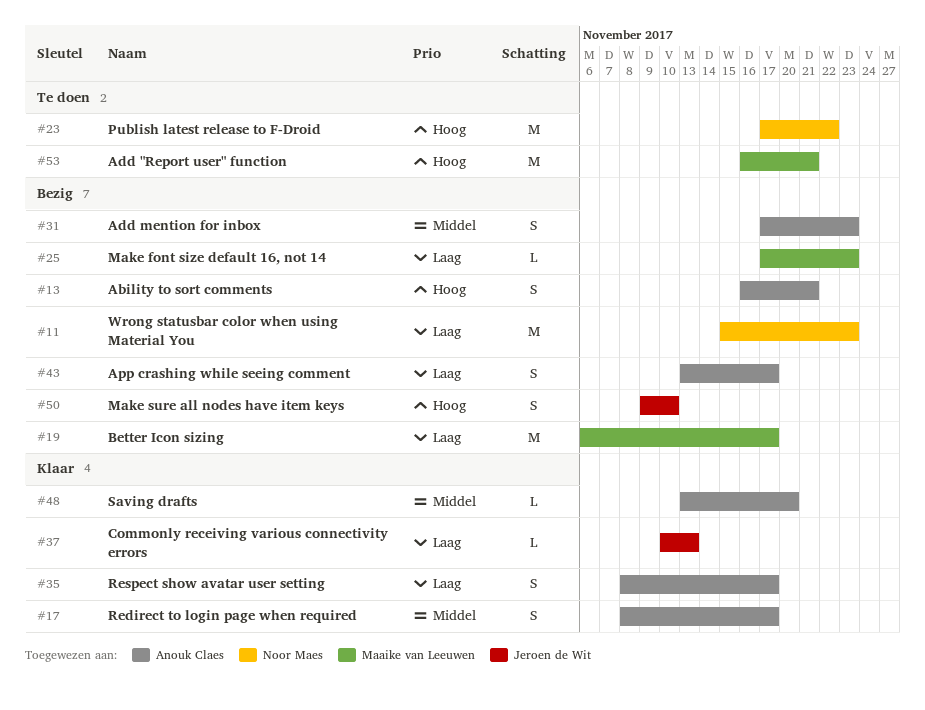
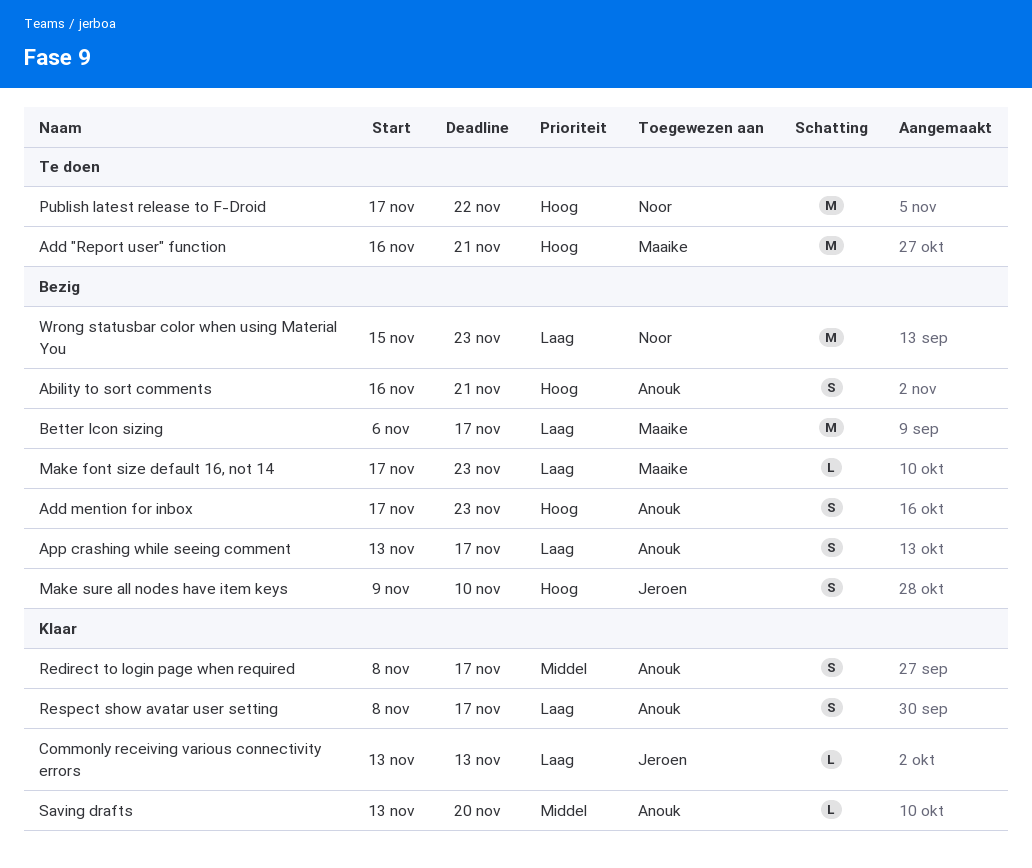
Add mention for inbox, priority: Middel -> Hoog
Commonly receiving various connectivity errors, start: Nov 10 -> Nov 13

